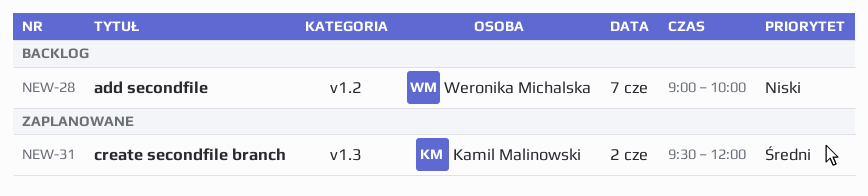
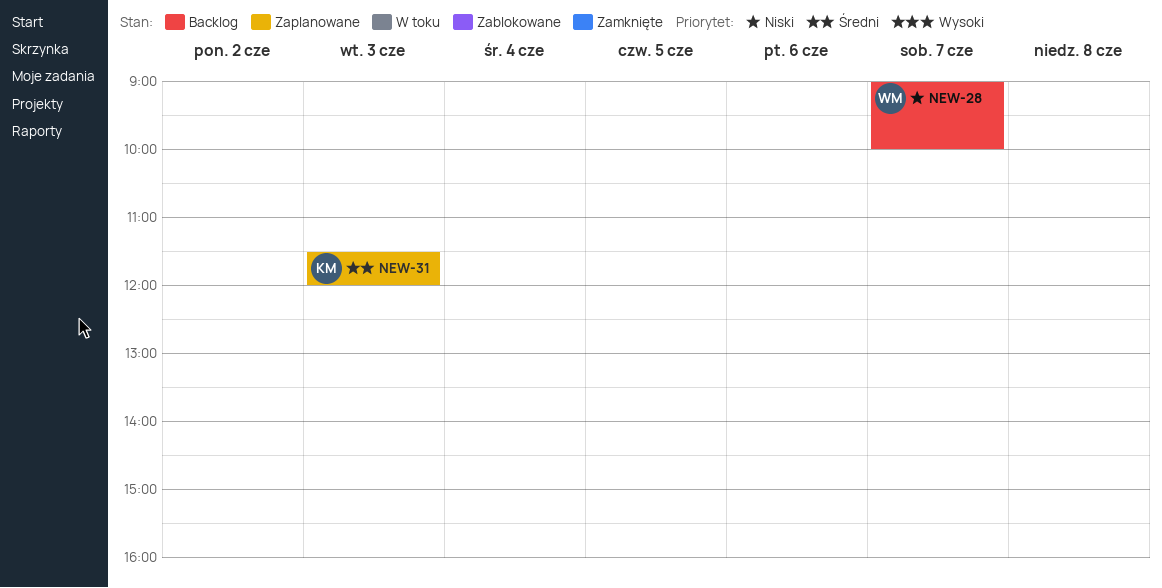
NEW-31, day: Jun 2 -> Jun 3
NEW-31, begins: 09:30 -> 11:30

